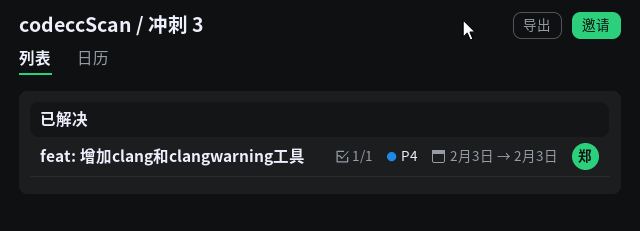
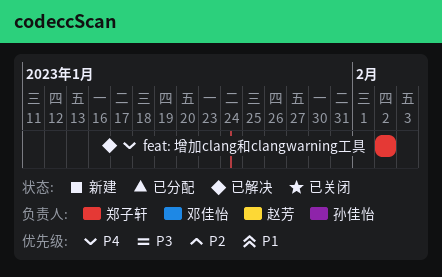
feat: 增加clang和clangwarning工具, start: Feb 3 -> Feb 2
feat: 增加clang和clangwarning工具, due: Feb 3 -> Feb 2

